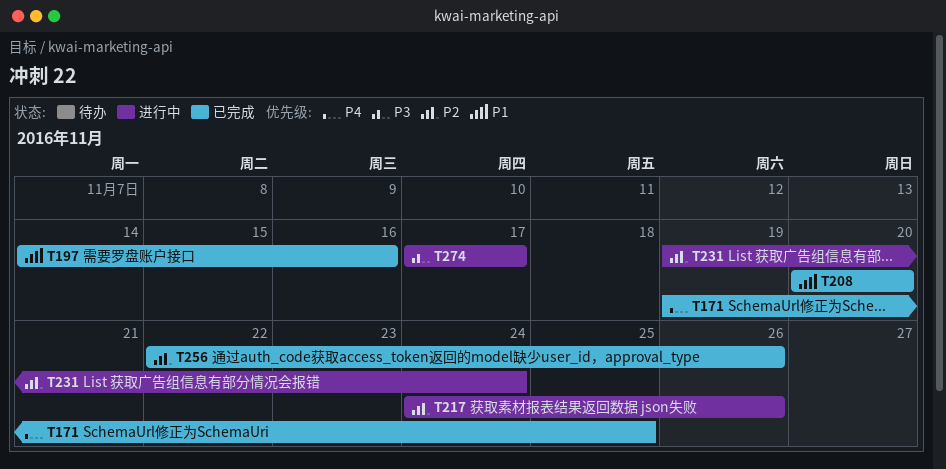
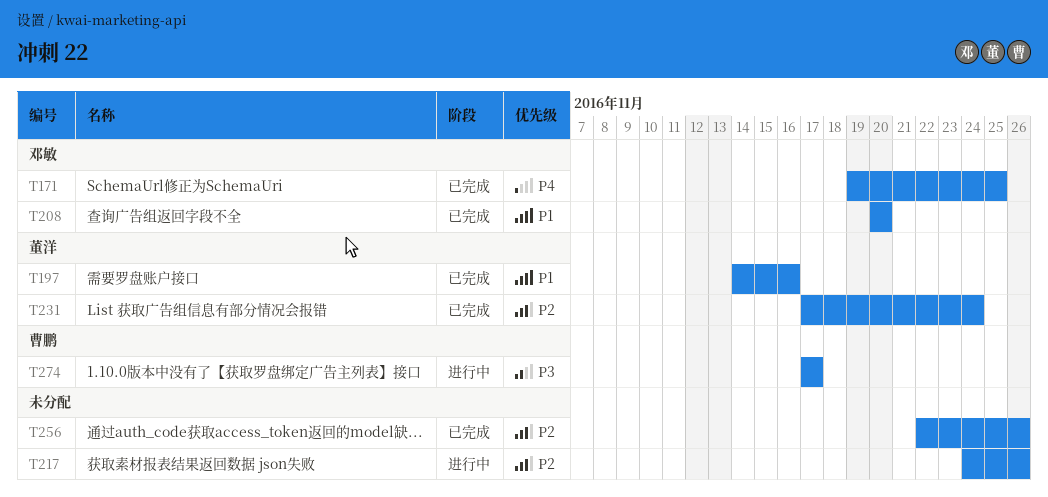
T231, status: 进行中 -> 已完成
T231, start: Nov 19 -> Nov 17

